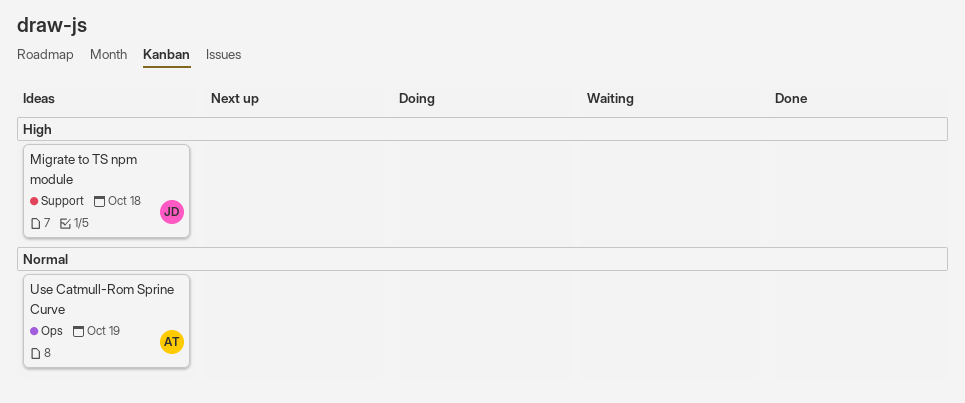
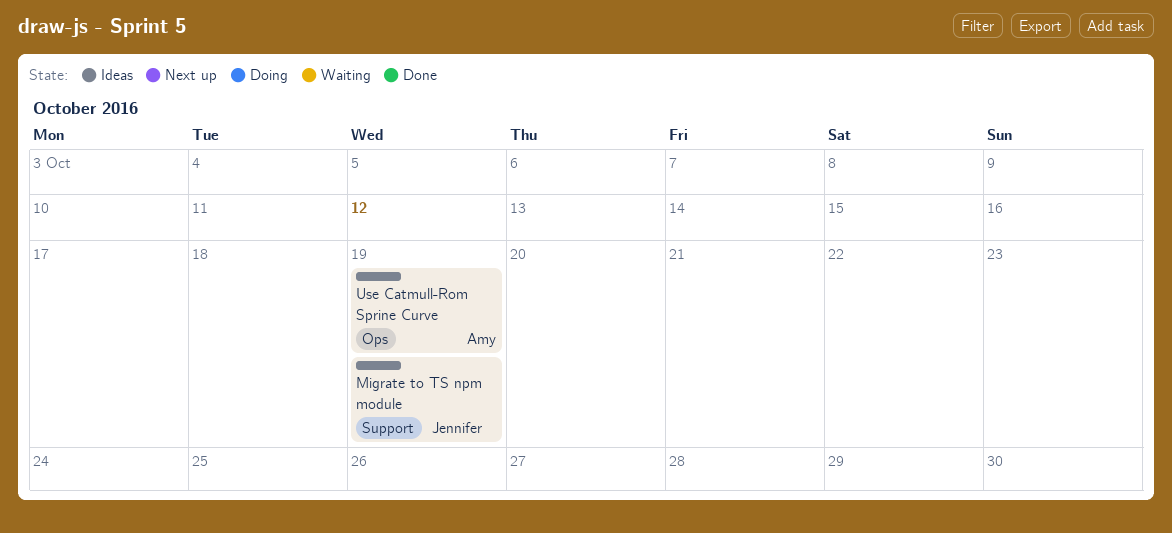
Migrate to TS npm module, due: Oct 18 -> Oct 19

